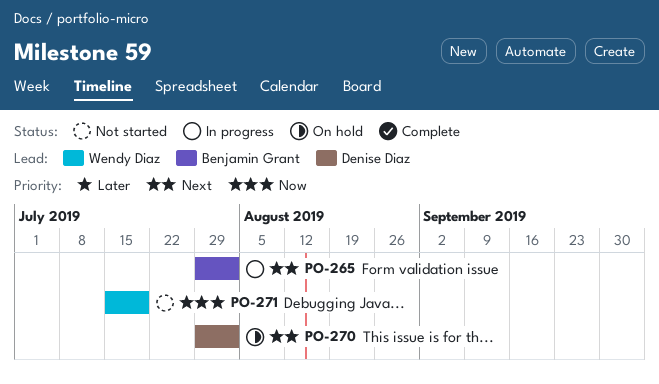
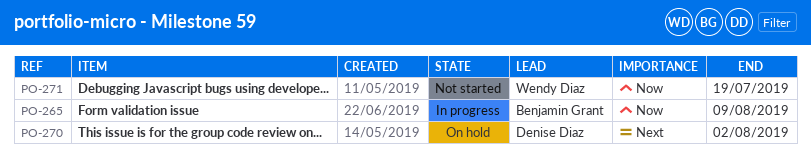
PO-265, priority: Next -> Now
PO-265, due: Aug 2 -> Aug 9

